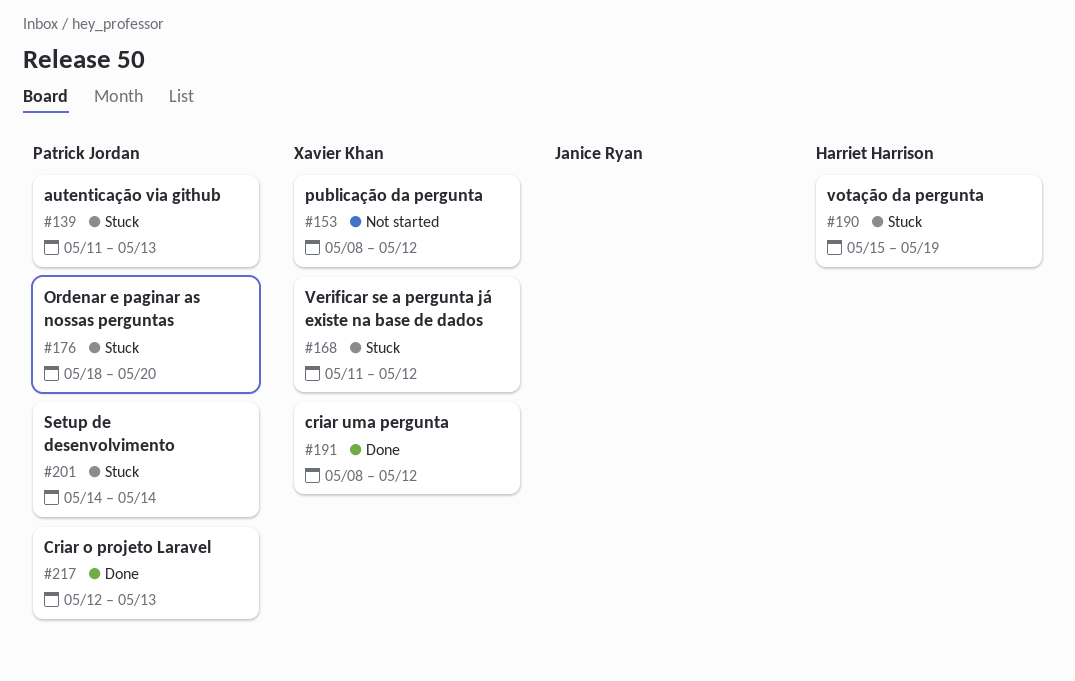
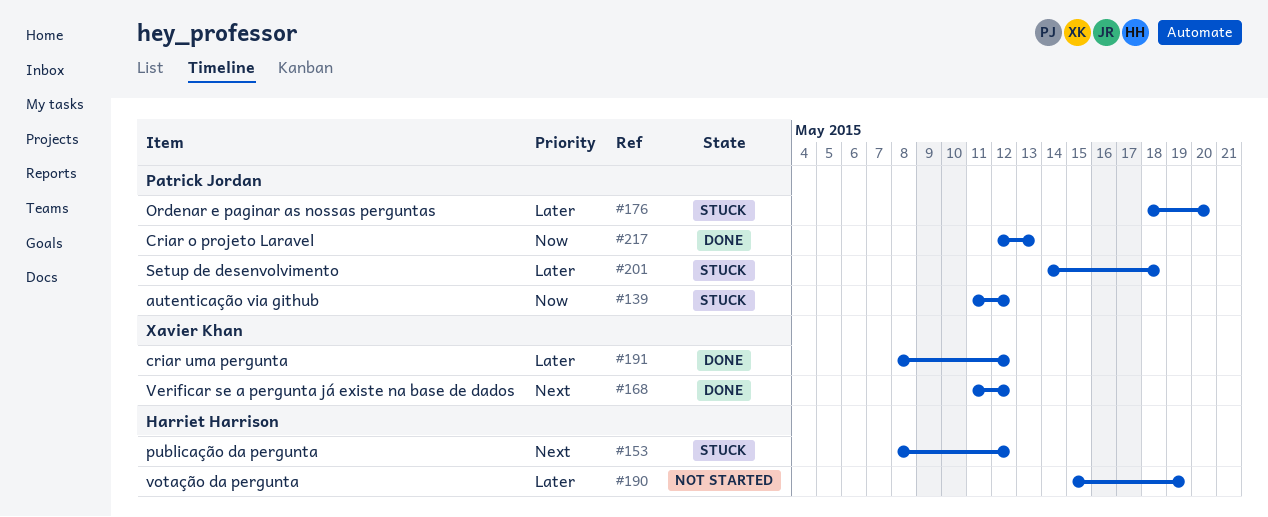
#139, due: May 13 -> May 12
#153, status: Not started -> Stuck
#153, owner: Xavier Khan -> Harriet Harrison
#168, status: Stuck -> Done
#190, status: Stuck -> Not started
#201, due: May 14 -> May 18

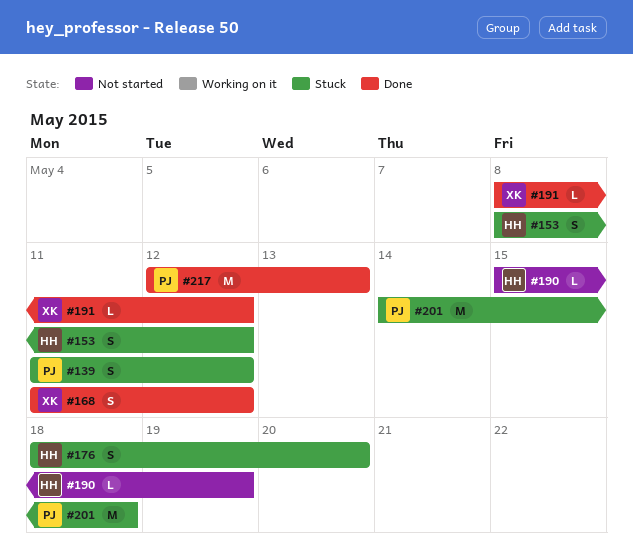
#176, owner: Patrick Jordan -> Harriet Harrison

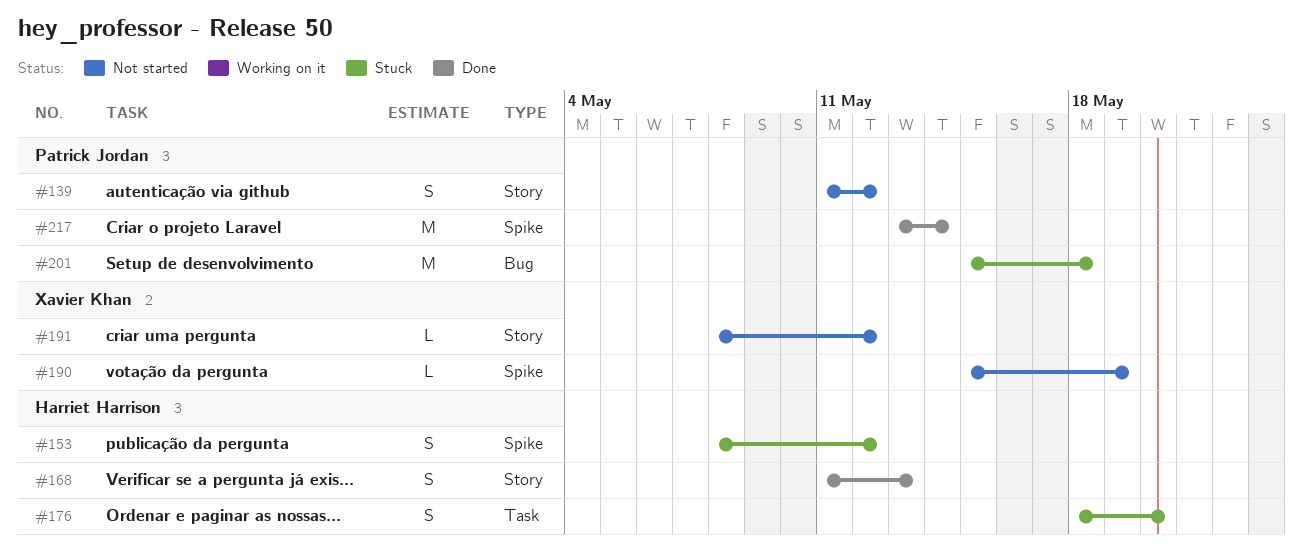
#139, status: Stuck -> Not started
#168, owner: Xavier Khan -> Harriet Harrison
#168, due: May 12 -> May 13
#190, owner: Harriet Harrison -> Xavier Khan
#191, status: Done -> Not started
#201, start: May 14 -> May 15
#217, start: May 12 -> May 13
#217, due: May 13 -> May 14

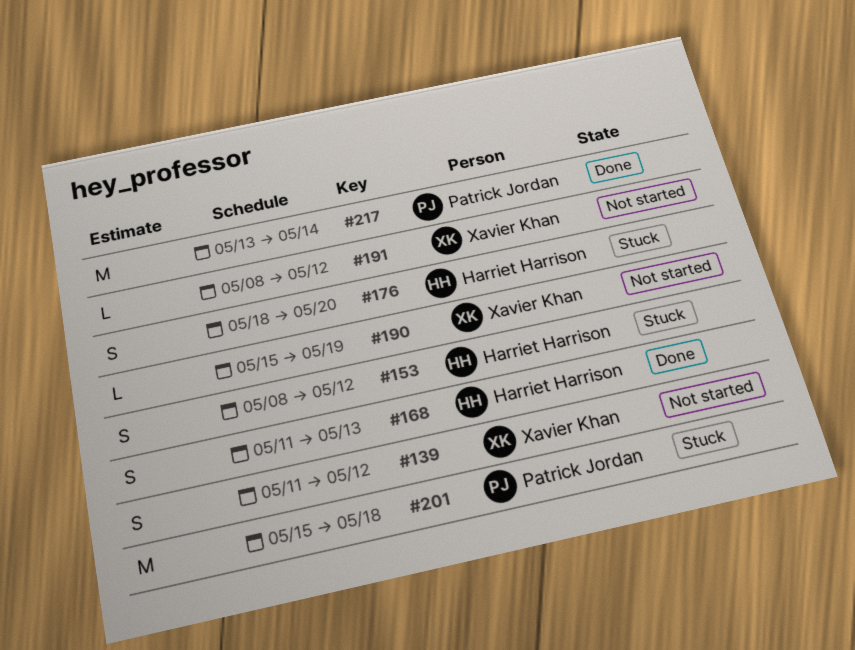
#139, owner: Patrick Jordan -> Xavier Khan

